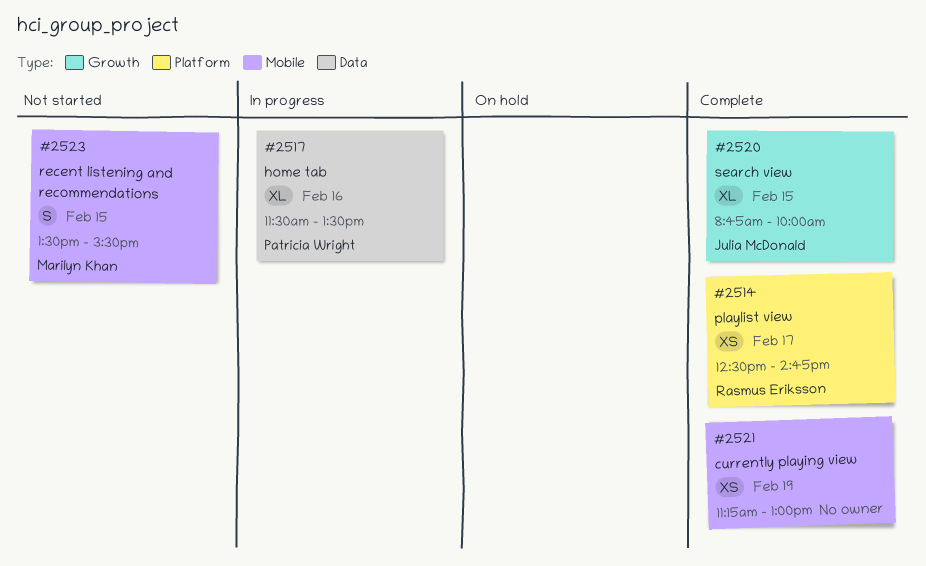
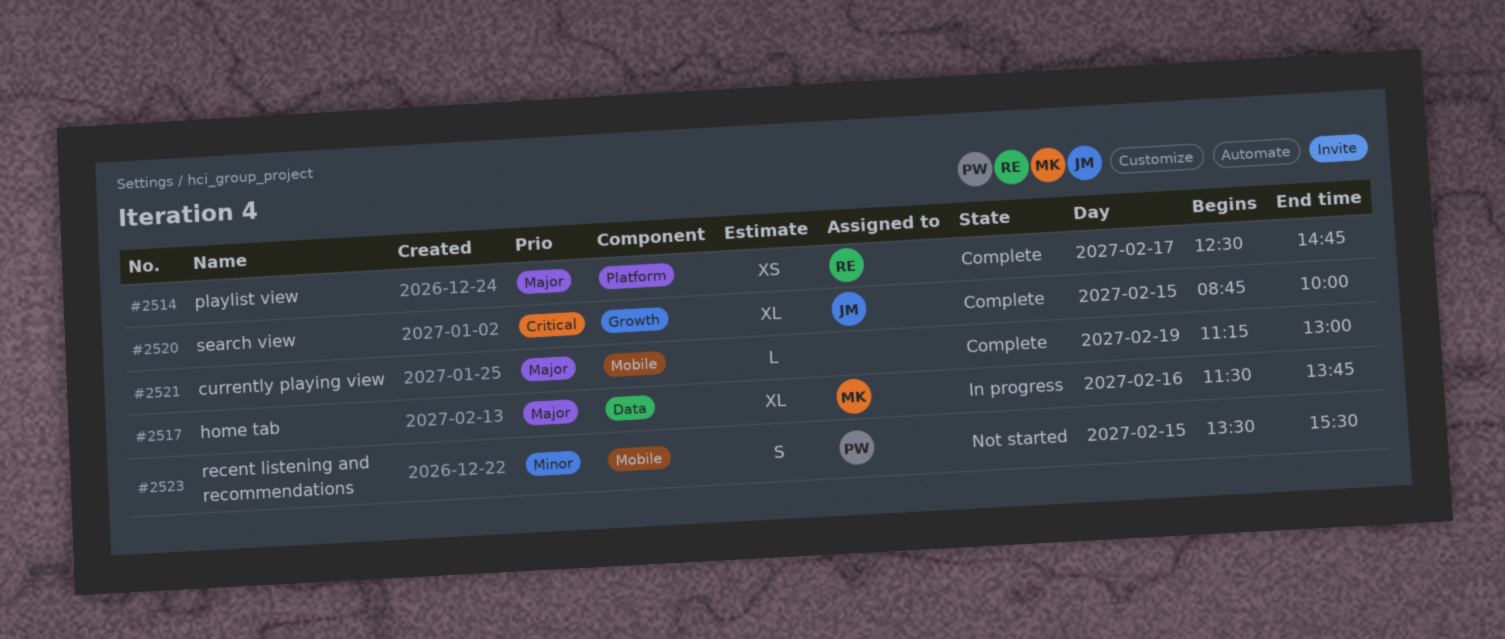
#2517, owner: Patricia Wright -> Marilyn Khan
#2517, ends: 13:30 -> 13:45
#2521, estimate: XS -> L
#2523, owner: Marilyn Khan -> Patricia Wright

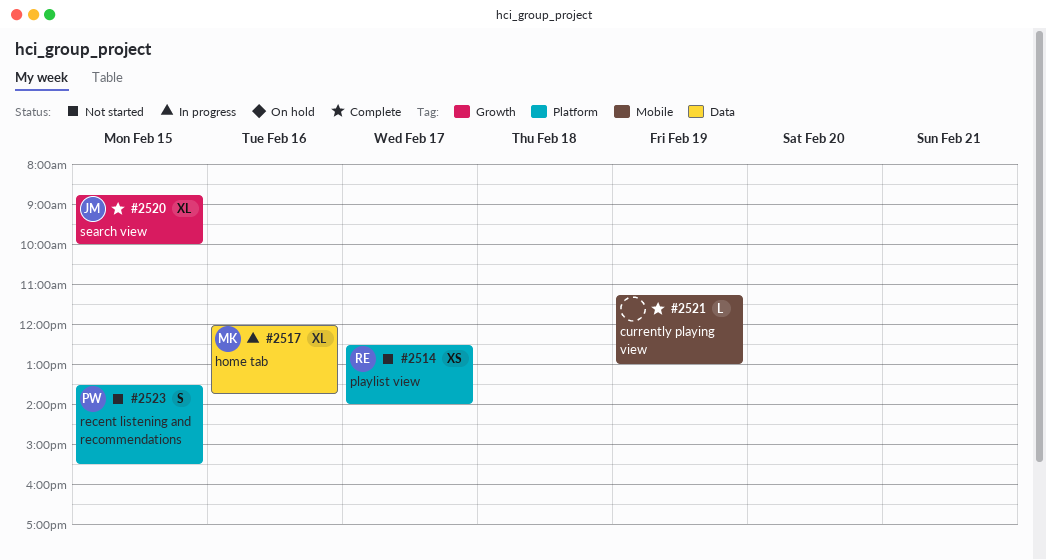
#2514, status: Complete -> Not started
#2514, ends: 14:45 -> 14:00
#2517, begins: 11:30 -> 12:00
#2523, label: Mobile -> Platform

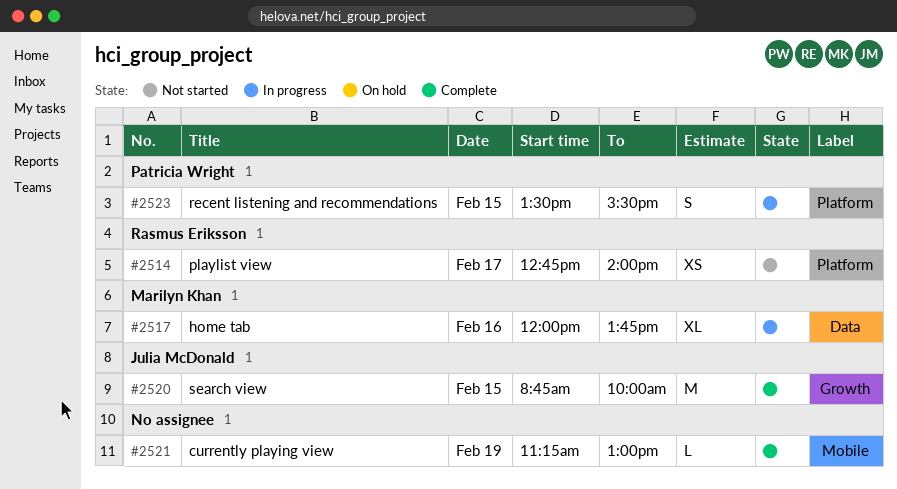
#2514, begins: 12:30 -> 12:45
#2520, estimate: XL -> M
#2523, status: Not started -> In progress

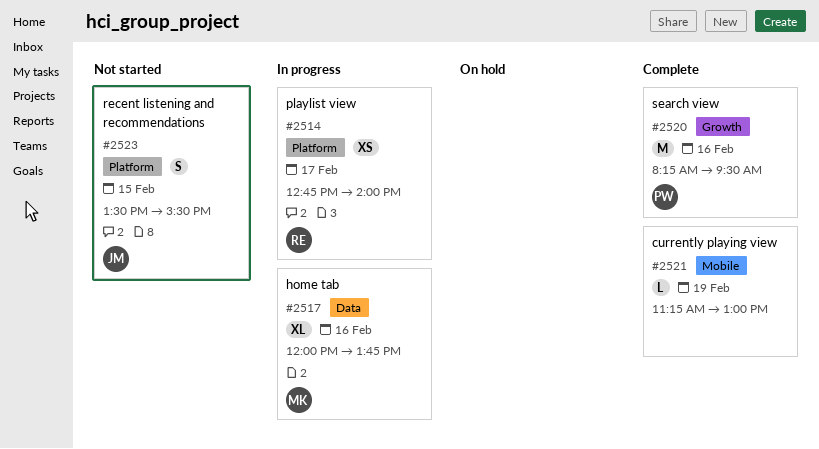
#2514, status: Not started -> In progress
#2520, owner: Julia McDonald -> Patricia Wright
#2520, day: Feb 15 -> Feb 16
#2520, begins: 08:45 -> 08:15
#2520, ends: 10:00 -> 09:30
#2523, status: In progress -> Not started
#2523, owner: Patricia Wright -> Julia McDonald

